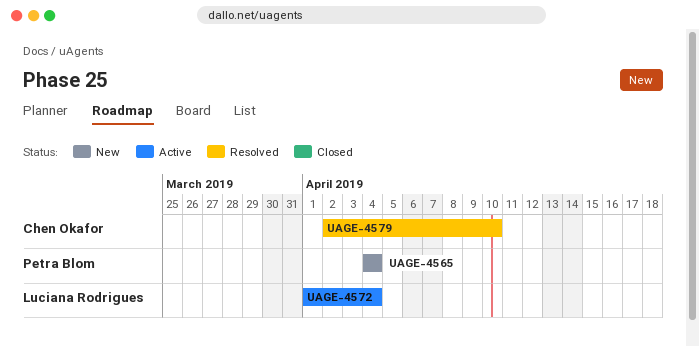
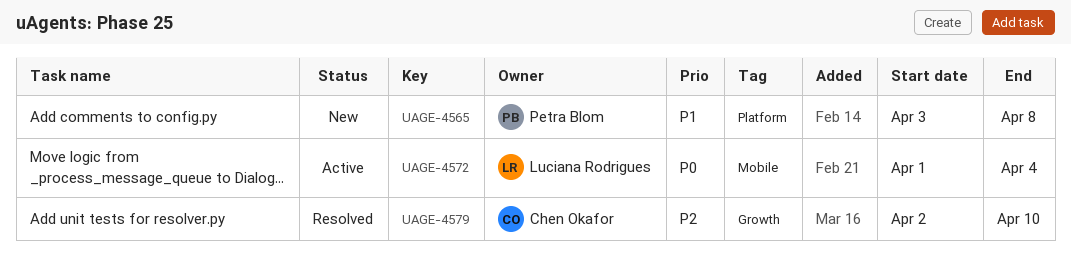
UAGE-4565, start: Apr 4 -> Apr 3
UAGE-4565, due: Apr 4 -> Apr 8

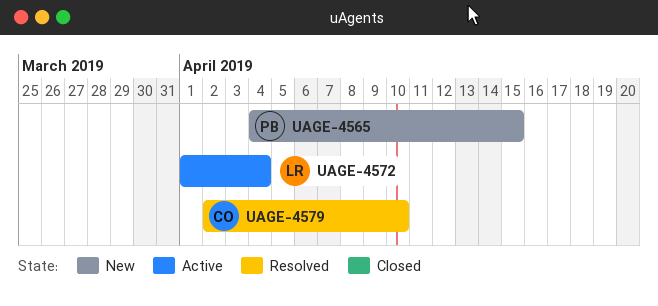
UAGE-4565, start: Apr 3 -> Apr 4
UAGE-4565, due: Apr 8 -> Apr 15

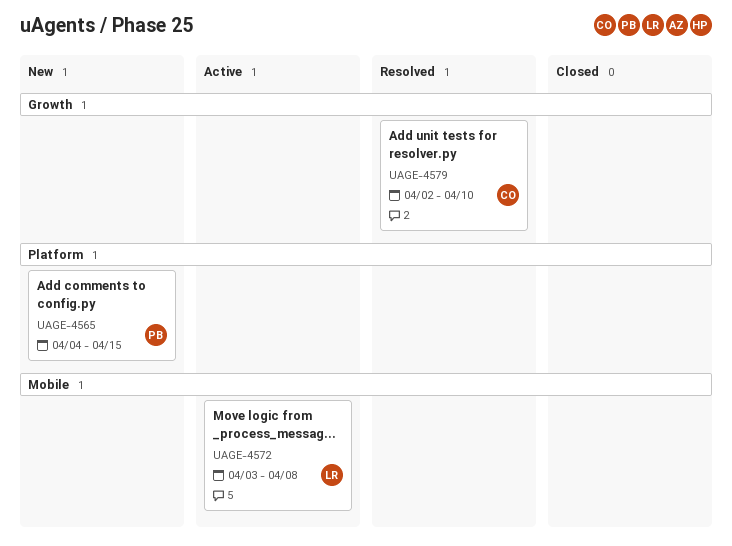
UAGE-4572, start: Apr 1 -> Apr 3
UAGE-4572, due: Apr 4 -> Apr 8

